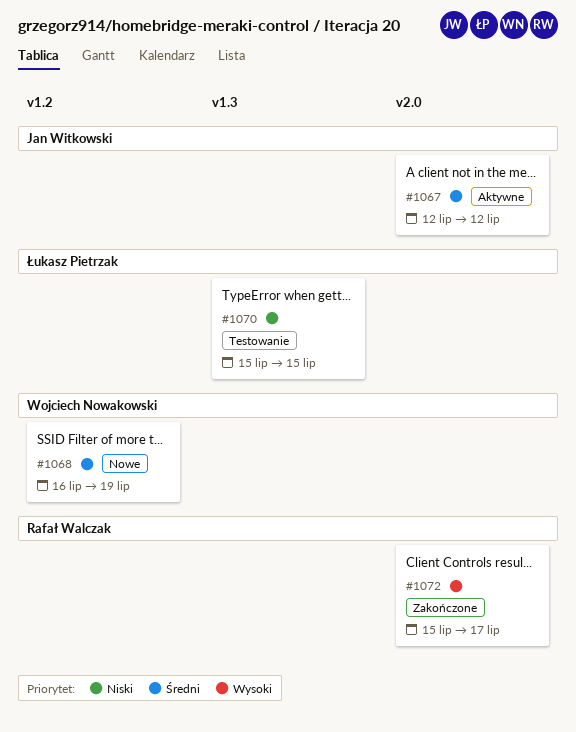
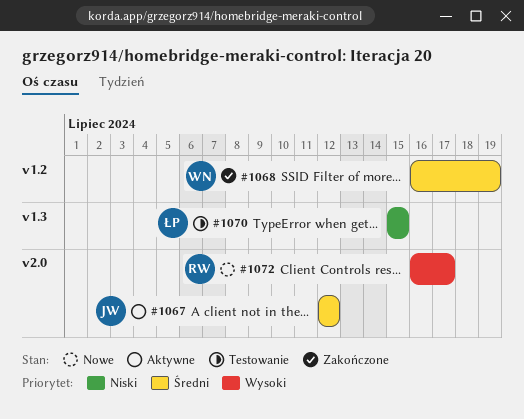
#1068, status: Nowe -> Zakończone
#1072, status: Zakończone -> Nowe
#1072, start: Jul 15 -> Jul 16

